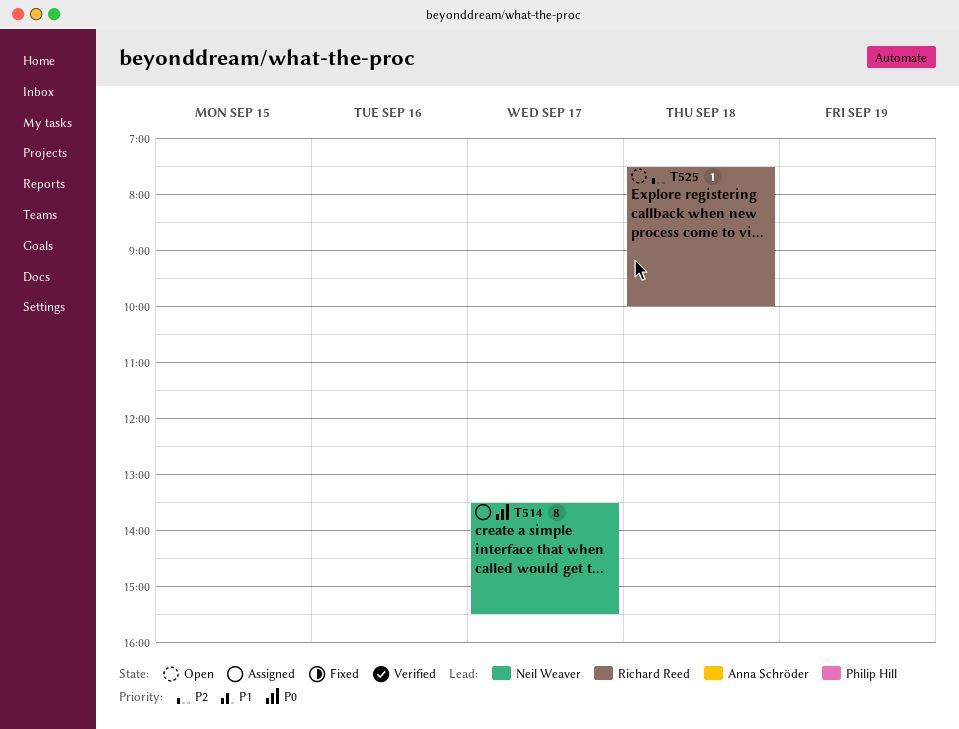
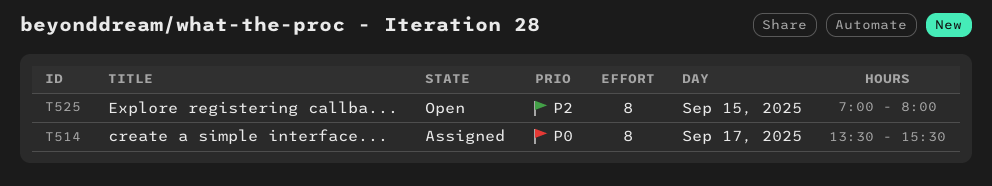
T525, estimate: 1 -> 8
T525, day: Sep 18 -> Sep 15
T525, begins: 07:30 -> 07:00
T525, ends: 10:00 -> 08:00

